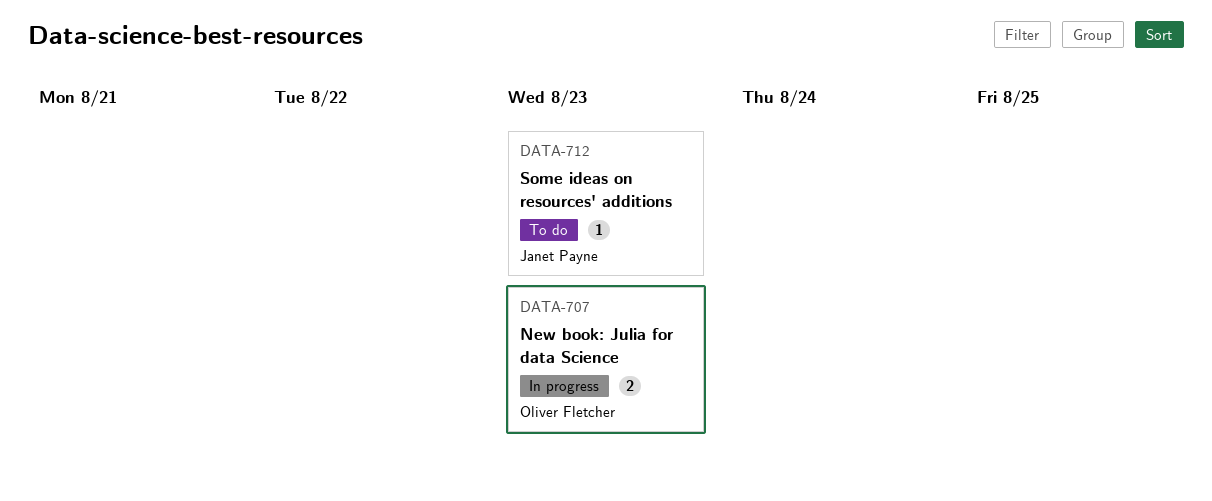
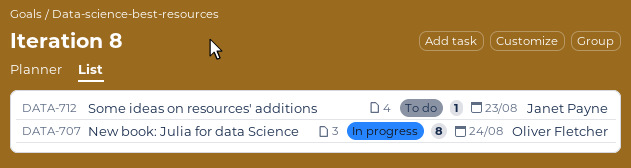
DATA-707, estimate: 2 -> 8
DATA-707, due: Aug 23 -> Aug 24

